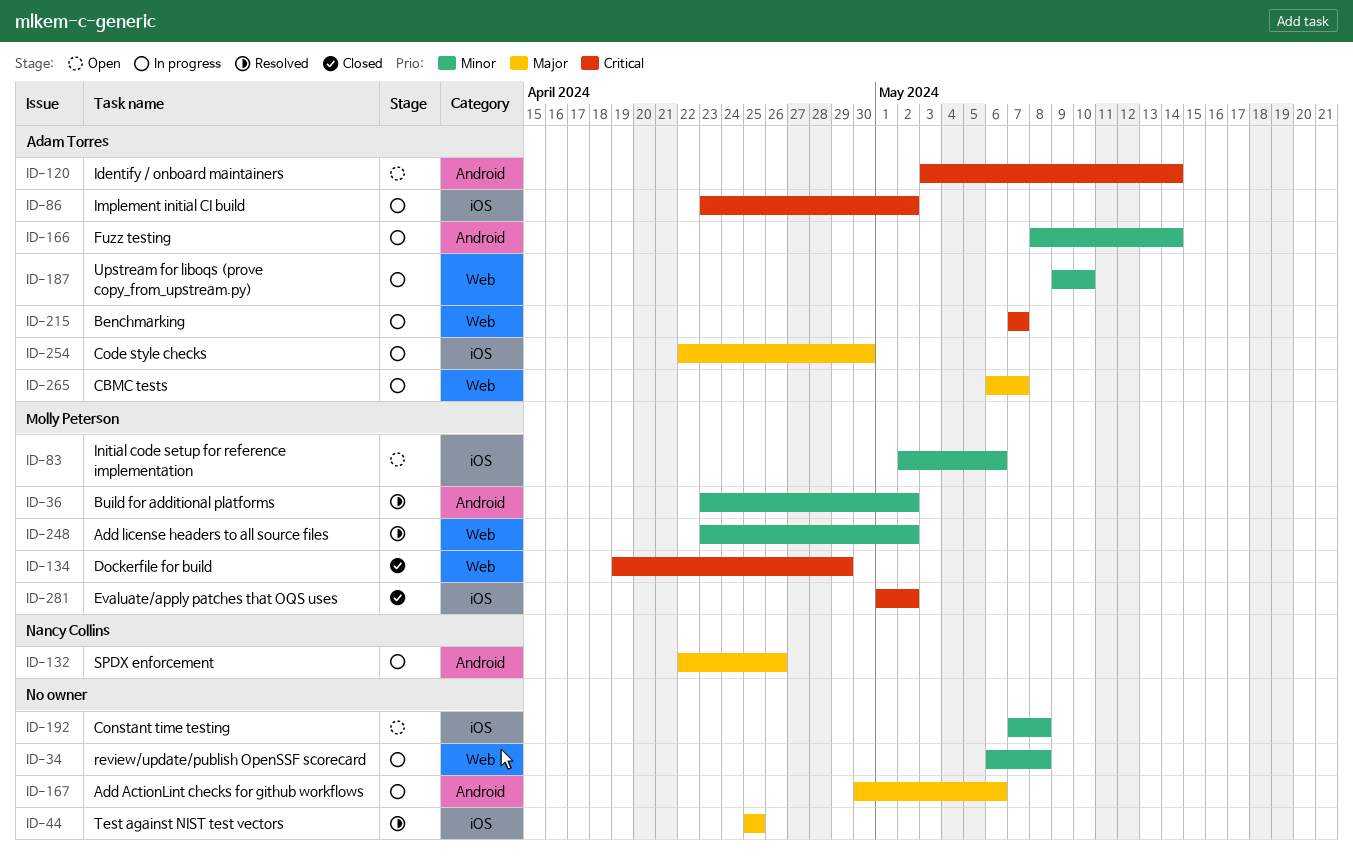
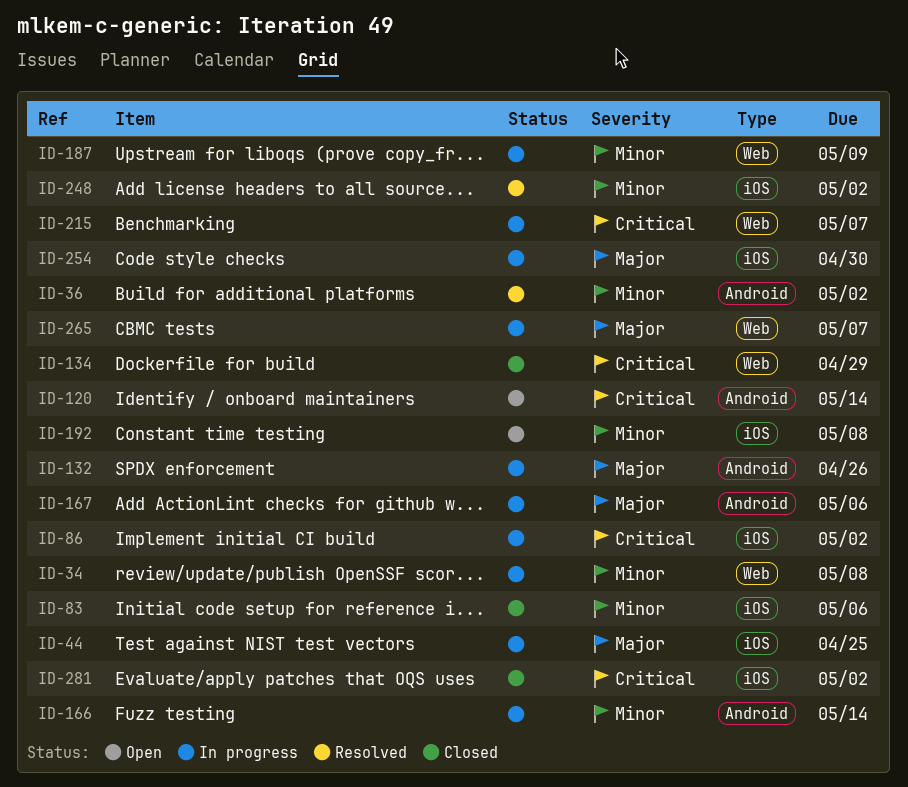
ID-44, status: Resolved -> In progress
ID-83, status: Open -> Closed
ID-187, due: May 10 -> May 9
ID-248, label: Web -> iOS

